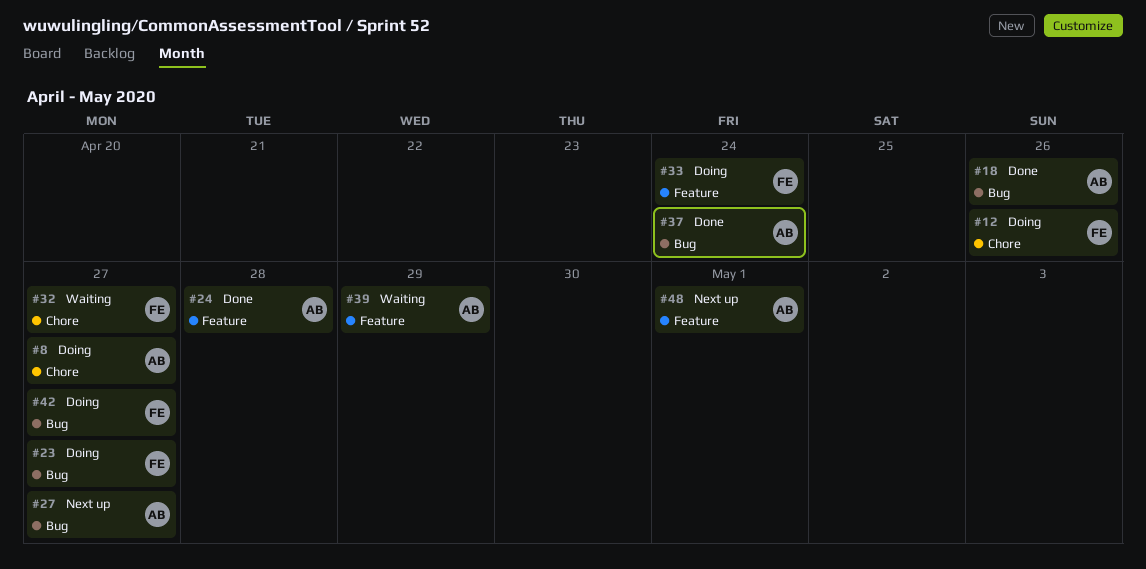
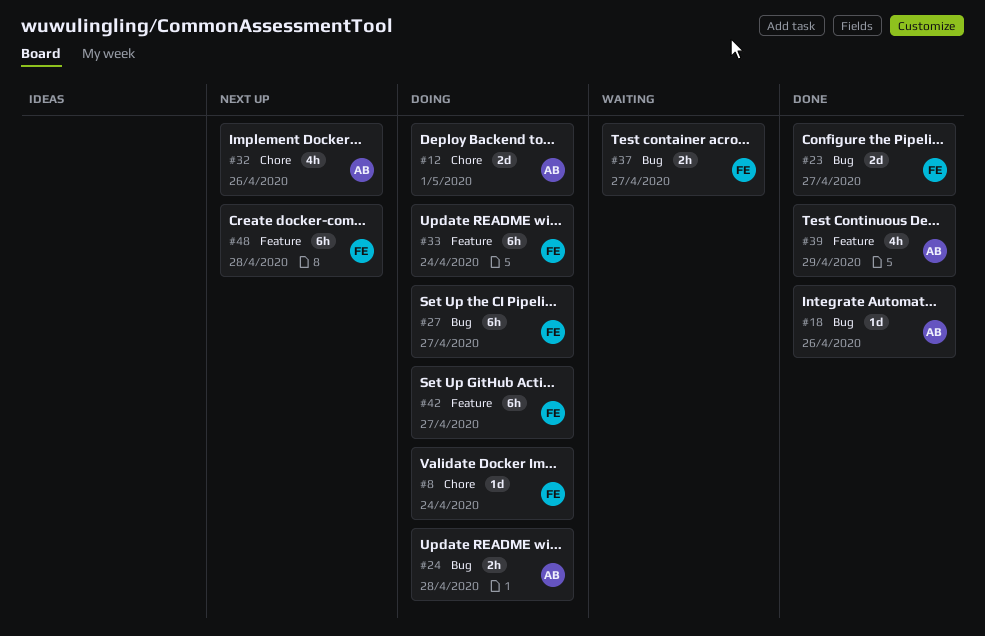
#8, owner: AB -> FE
#8, due: Apr 27 -> Apr 24
#12, owner: FE -> AB
#12, due: Apr 26 -> May 1
#23, status: Doing -> Done
#24, status: Done -> Doing
#24, label: Feature -> Bug
#27, status: Next up -> Doing
#27, owner: AB -> FE
#32, status: Waiting -> Next up
#32, owner: FE -> AB
#32, due: Apr 27 -> Apr 26
#37, status: Done -> Waiting
#37, owner: AB -> FE
#37, due: Apr 24 -> Apr 27
#39, status: Waiting -> Done
#42, label: Bug -> Feature
#48, owner: AB -> FE
#48, due: May 1 -> Apr 28

